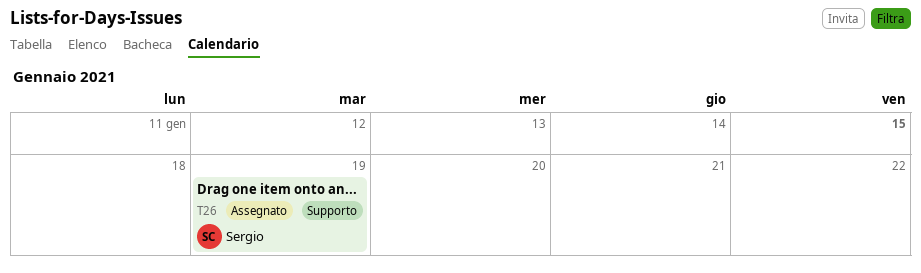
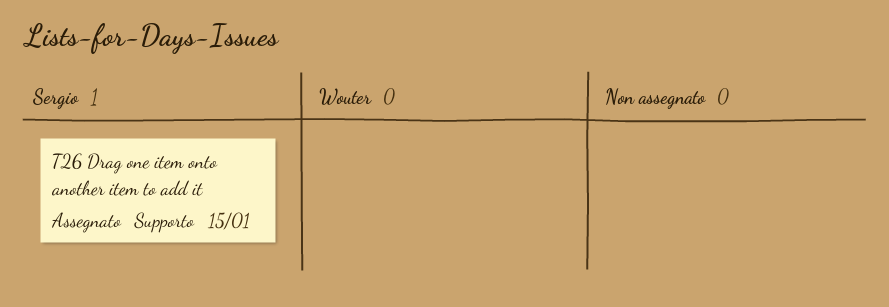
T26, due: Jan 19 -> Jan 15

